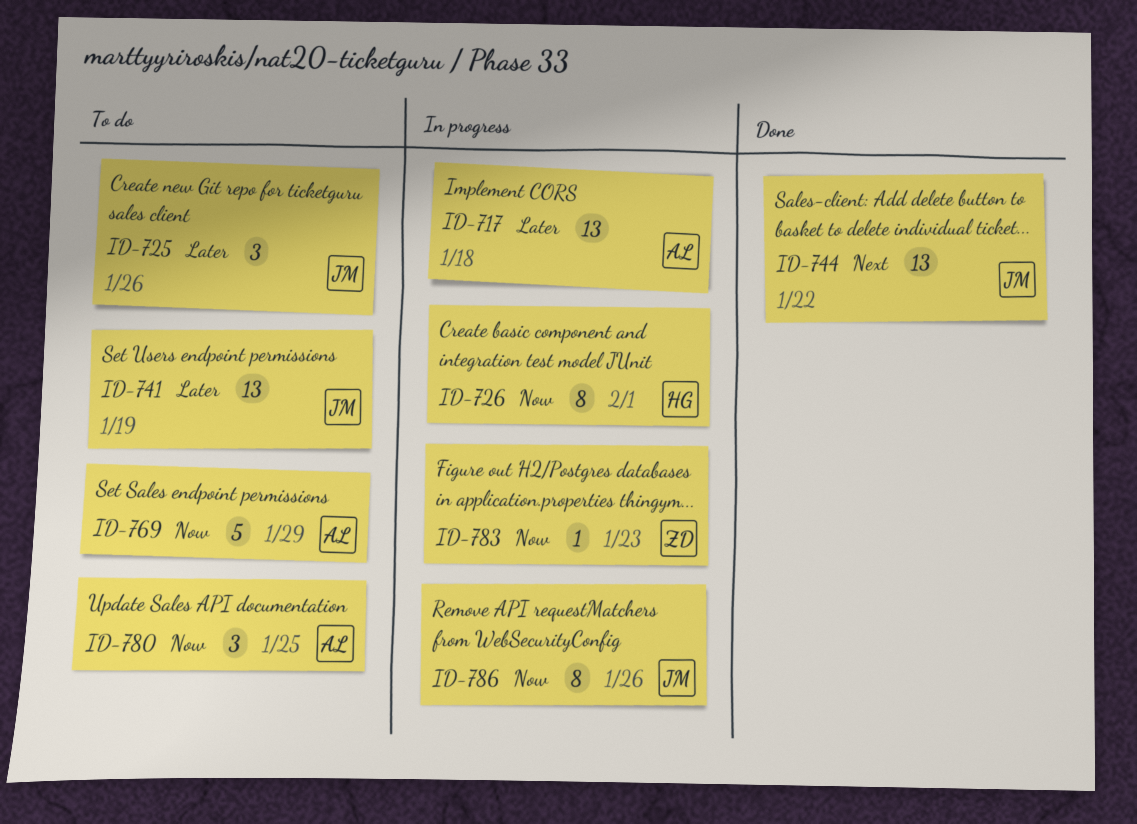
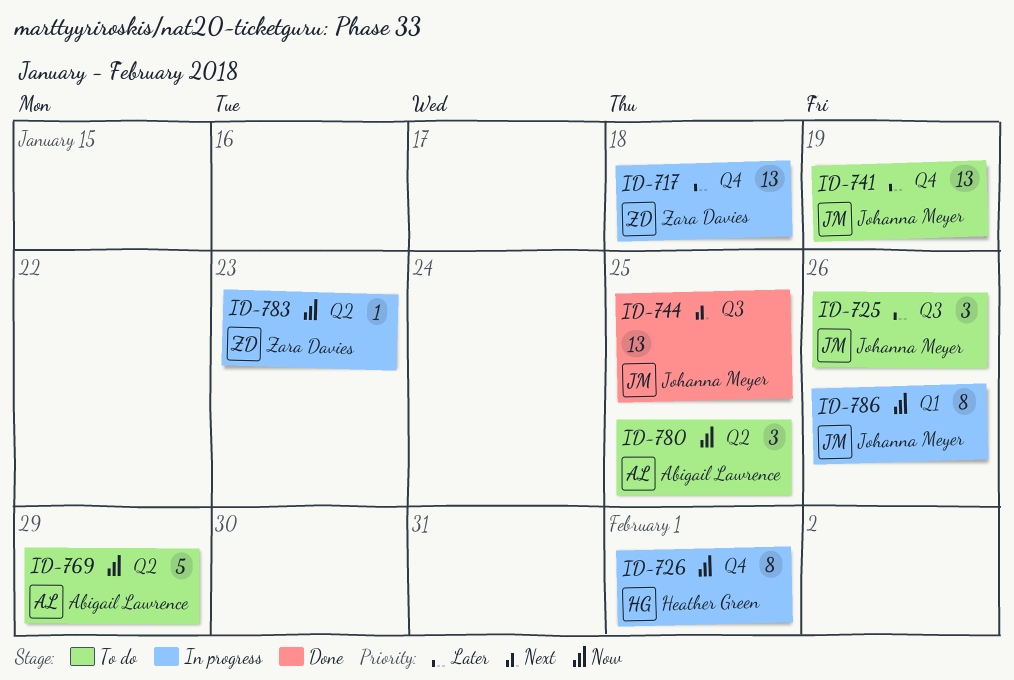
ID-717, owner: Abigail Lawrence -> Zara Davies
ID-744, due: Jan 22 -> Jan 25

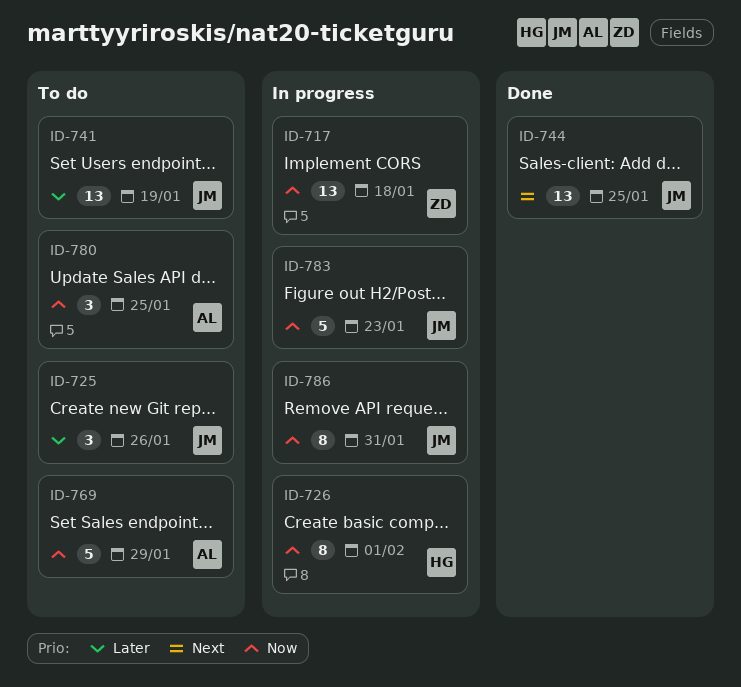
ID-717, priority: Later -> Now
ID-783, owner: Zara Davies -> Johanna Meyer
ID-783, estimate: 1 -> 5
ID-786, due: Jan 26 -> Jan 31

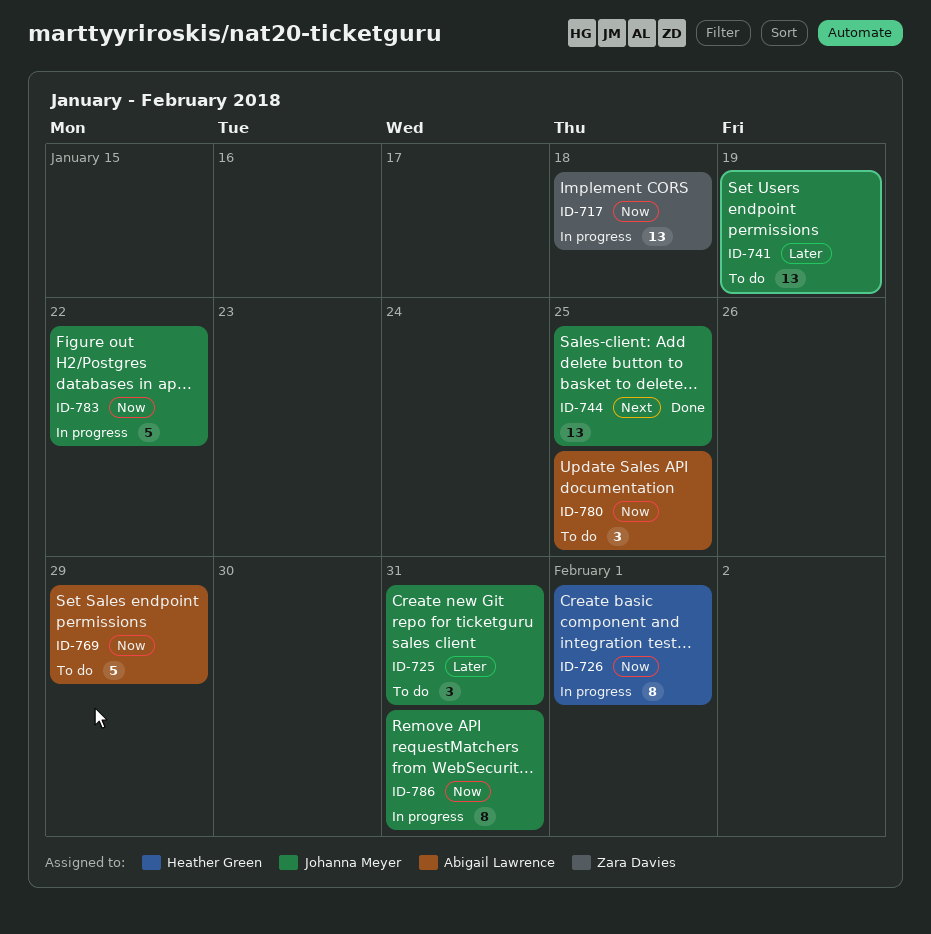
ID-725, due: Jan 26 -> Jan 31
ID-783, due: Jan 23 -> Jan 22

